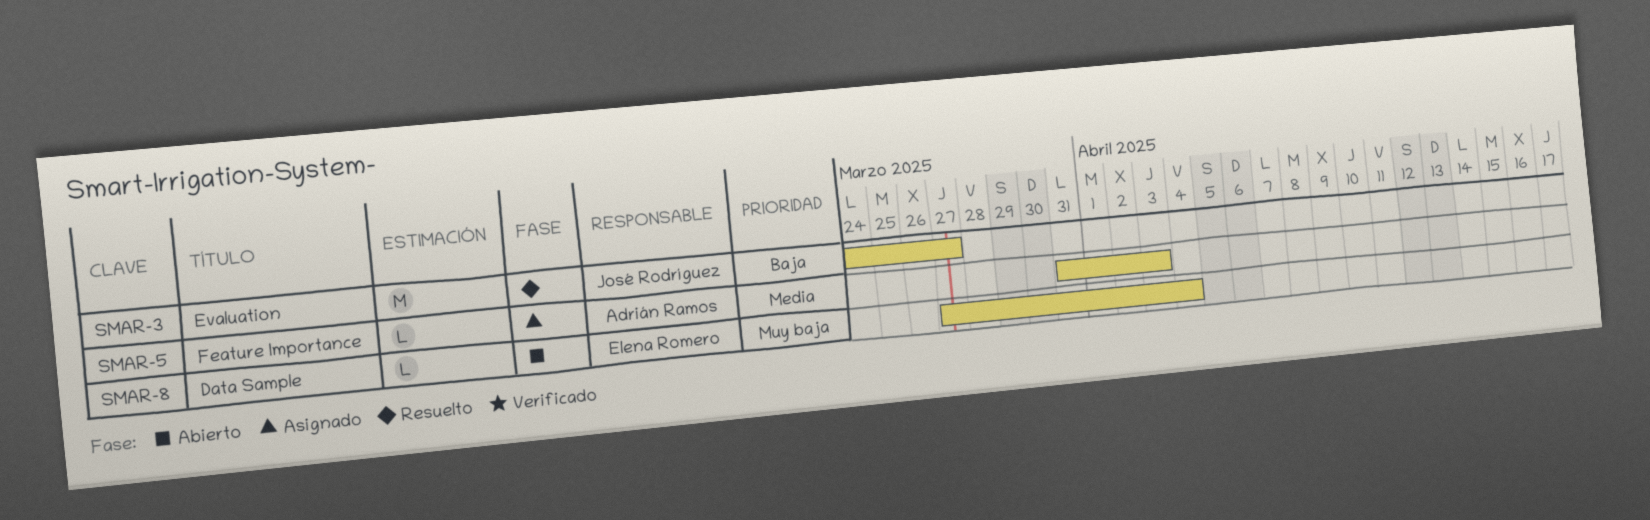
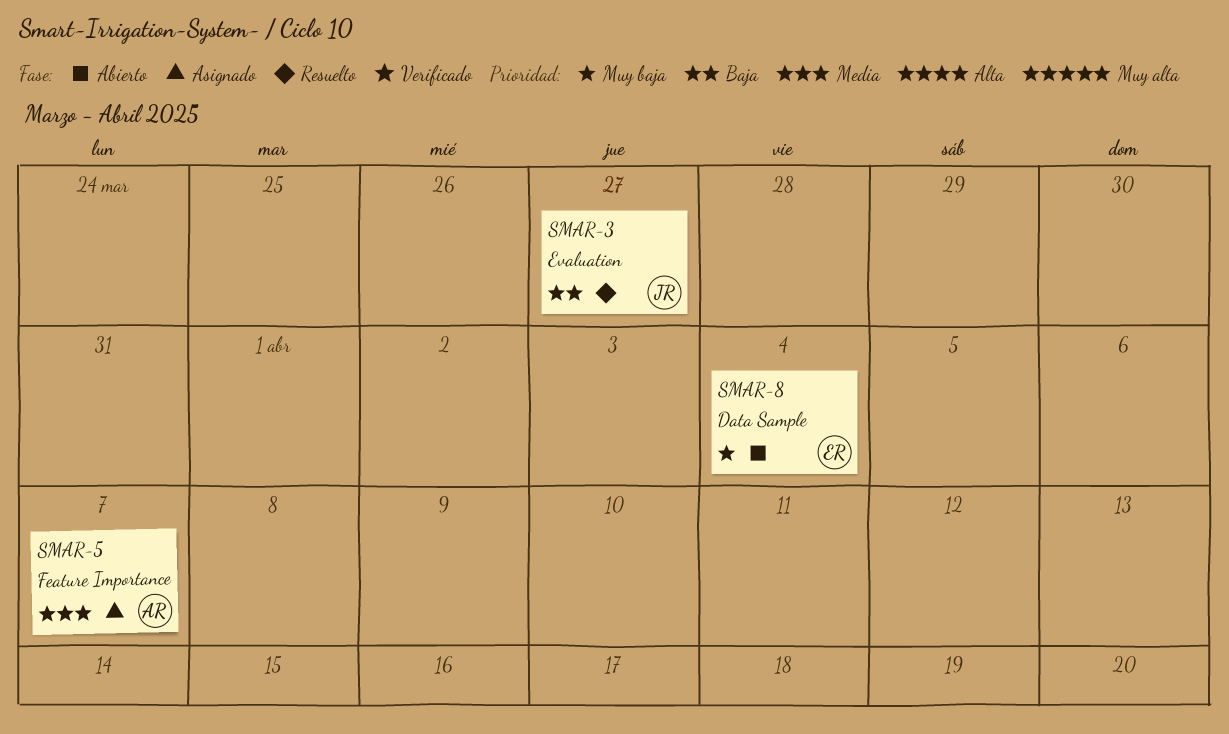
SMAR-5, due: Apr 3 -> Apr 7

